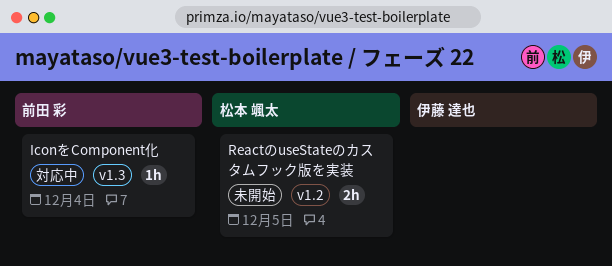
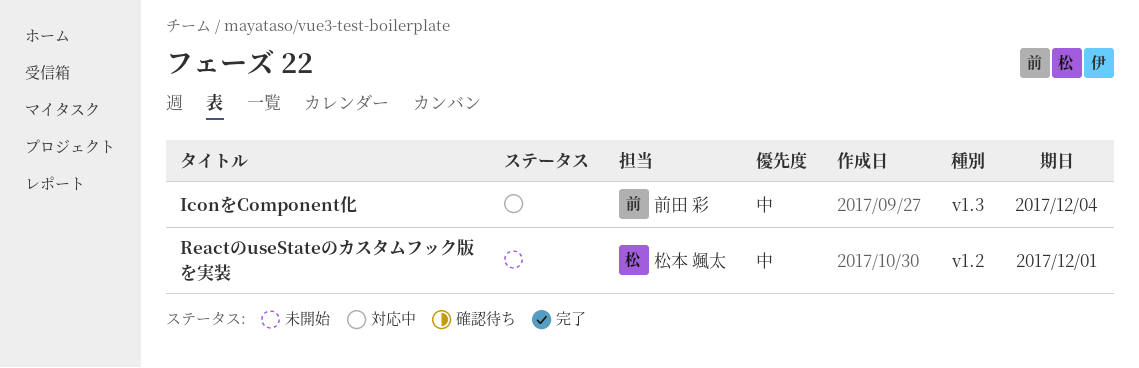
ReactのuseStateのカスタムフック版を実装, due: Dec 5 -> Dec 1

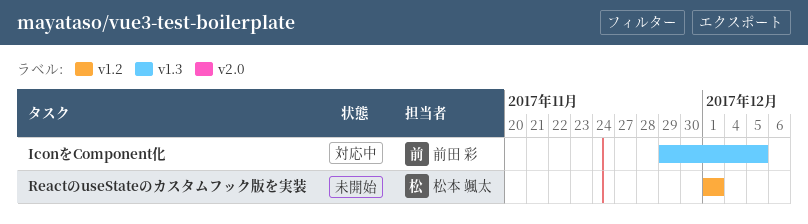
IconをComponent化, due: Dec 4 -> Dec 5

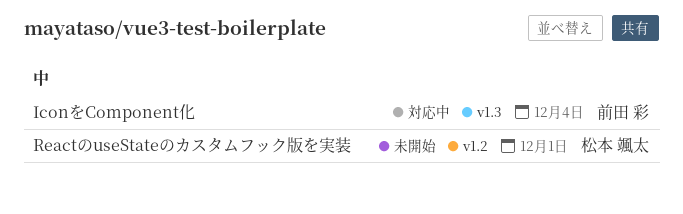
IconをComponent化, due: Dec 5 -> Dec 4

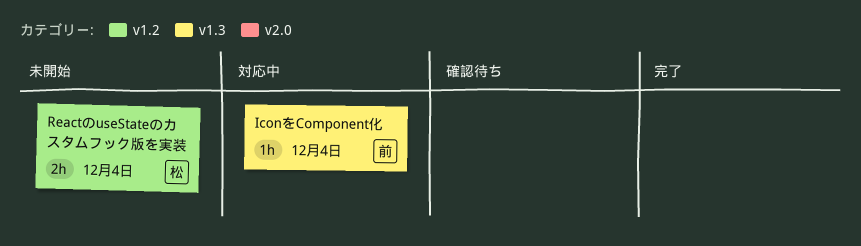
ReactのuseStateのカスタムフック版を実装, due: Dec 1 -> Dec 4

